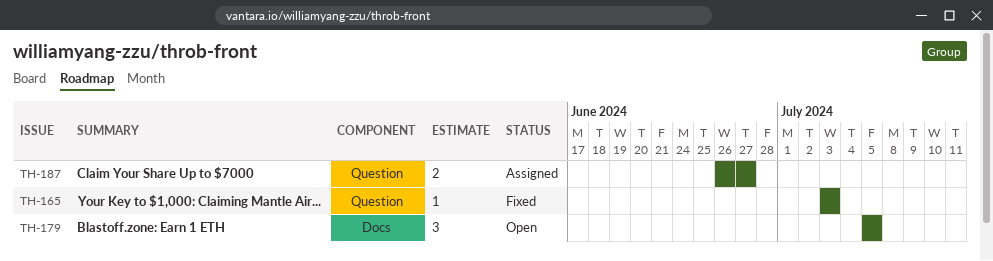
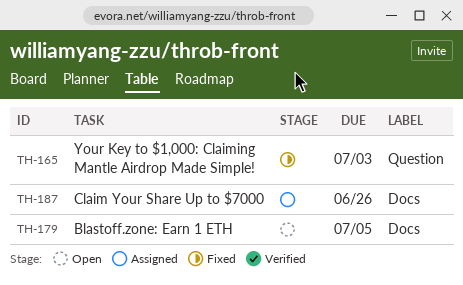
TH-187, label: Question -> Docs
TH-187, due: Jun 27 -> Jun 26

